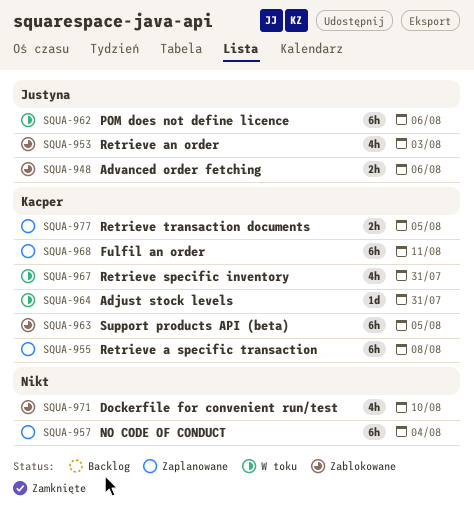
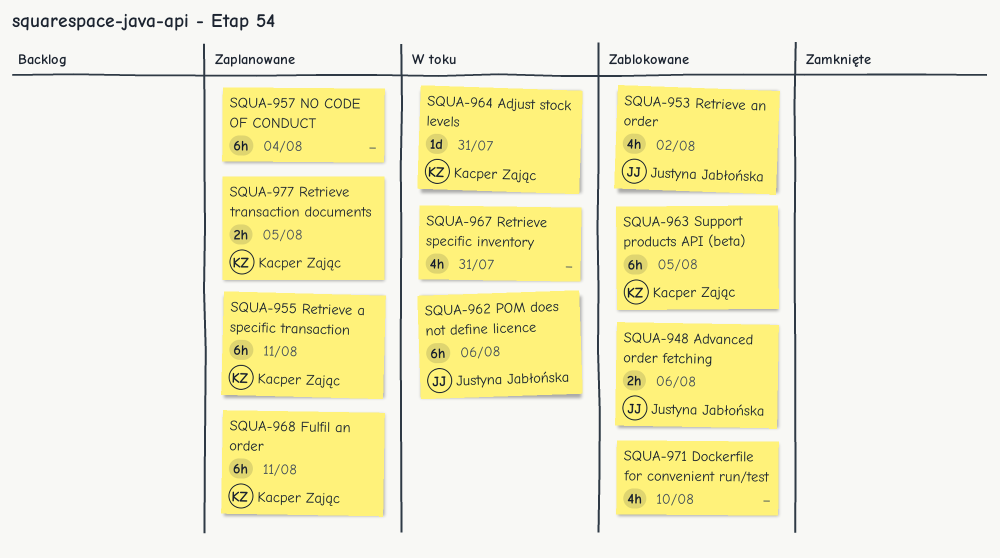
SQUA-953, due: Aug 3 -> Aug 2
SQUA-955, due: Aug 8 -> Aug 11
SQUA-967, owner: Kacper Zając -> none

